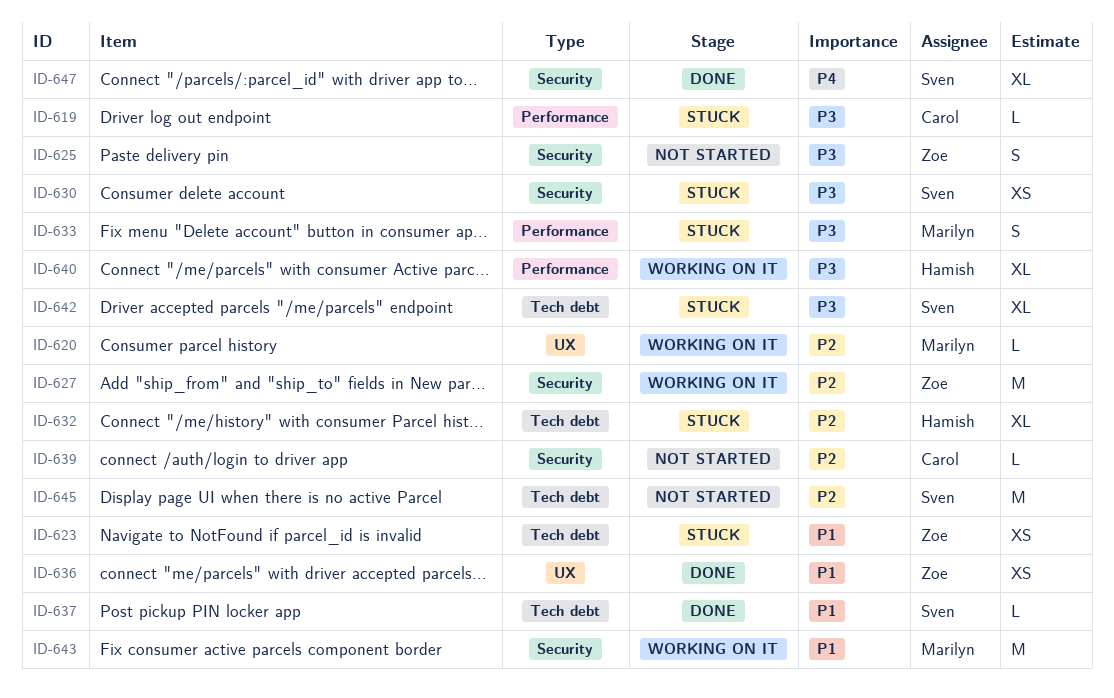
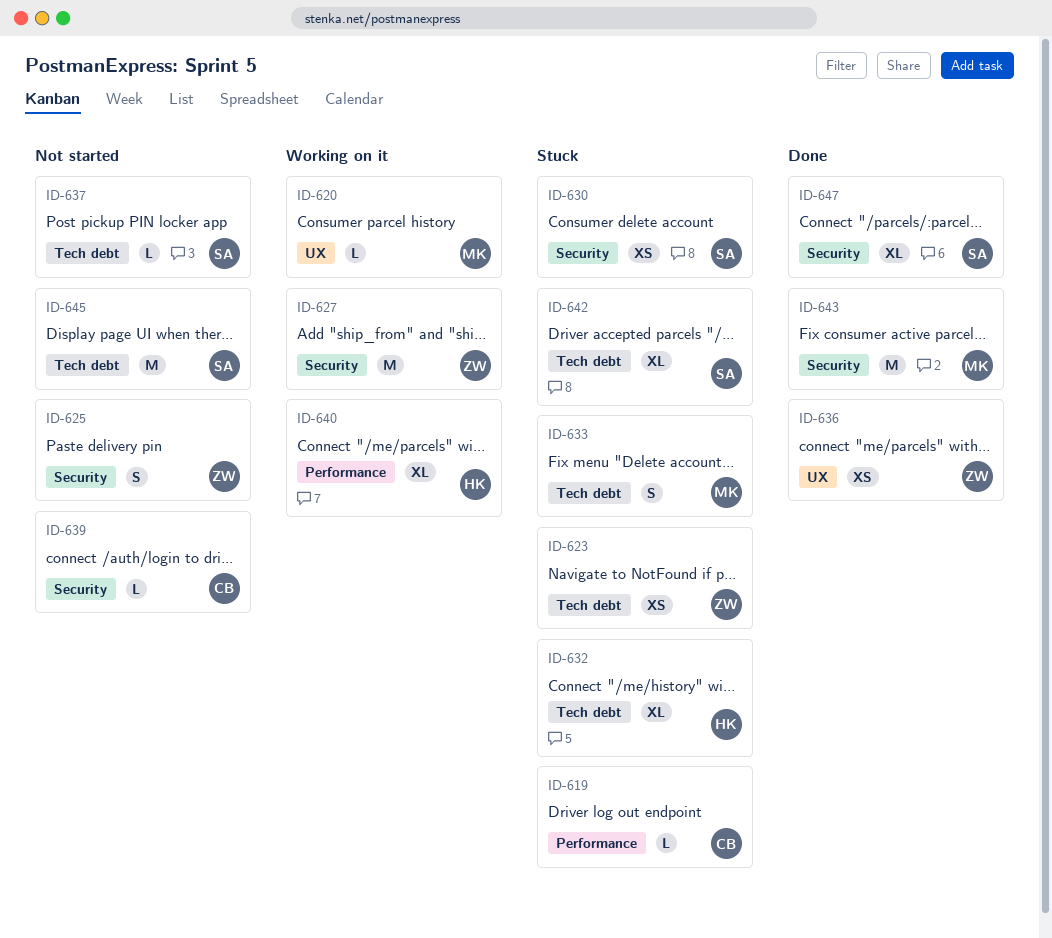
ID-633, label: Performance -> Tech debt
ID-637, status: Done -> Not started
ID-643, status: Working on it -> Done

